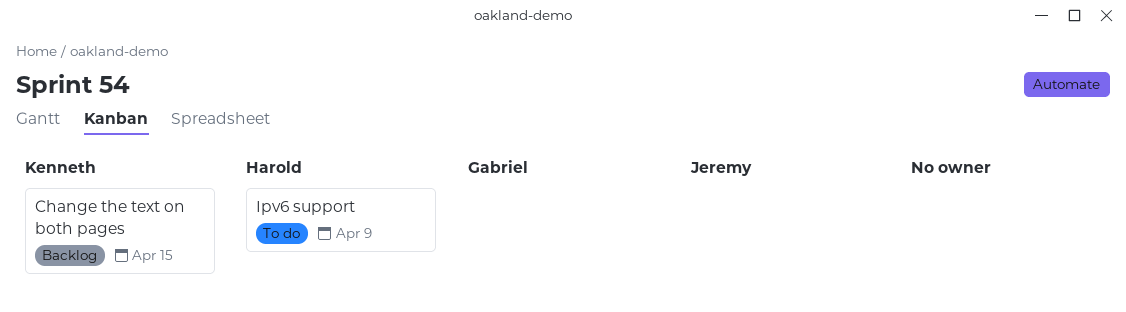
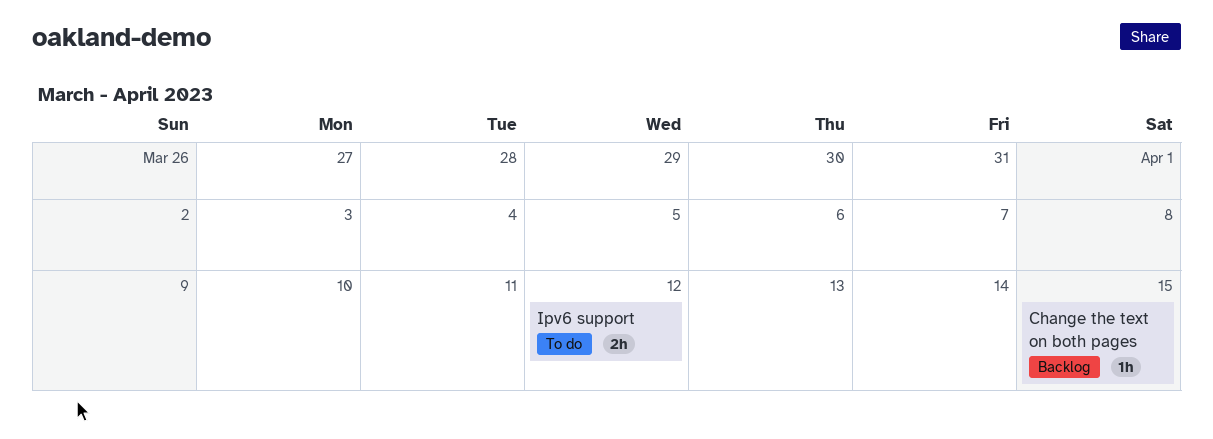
Ipv6 support, due: Apr 9 -> Apr 12

